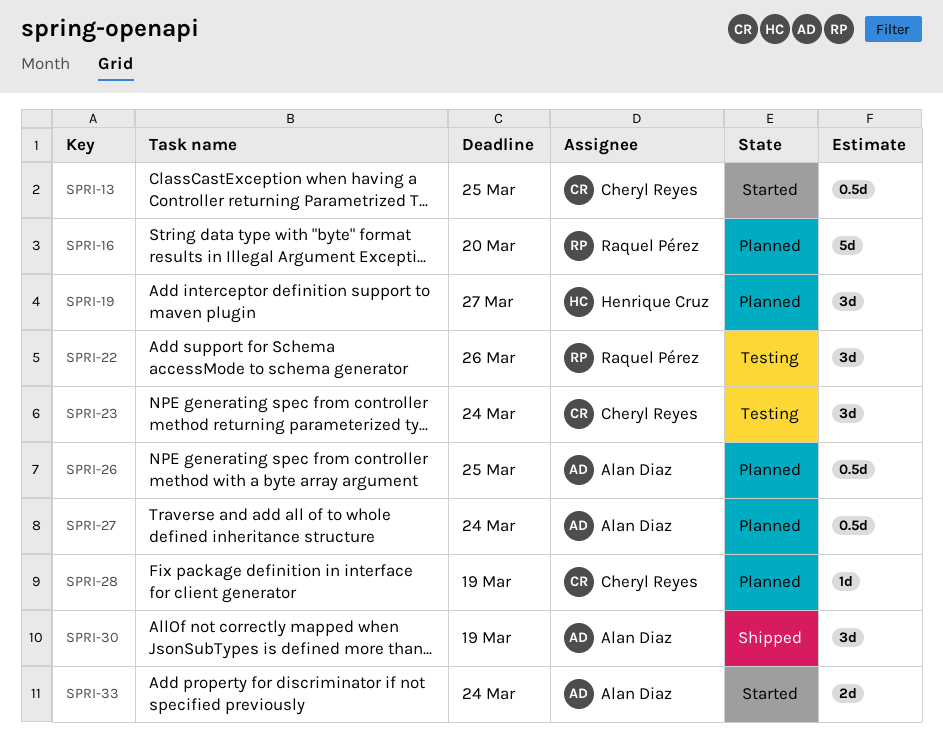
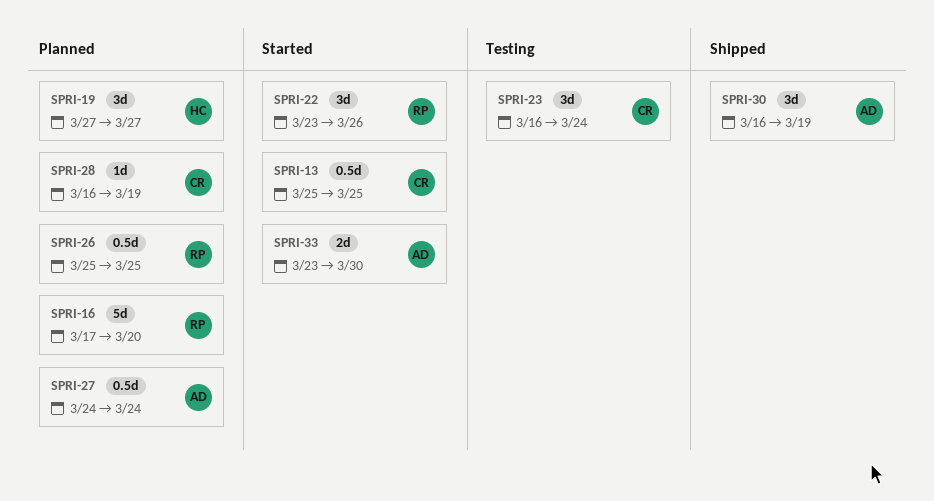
SPRI-22, status: Testing -> Started
SPRI-26, owner: Alan Diaz -> Raquel Pérez
SPRI-33, due: Mar 24 -> Mar 30

